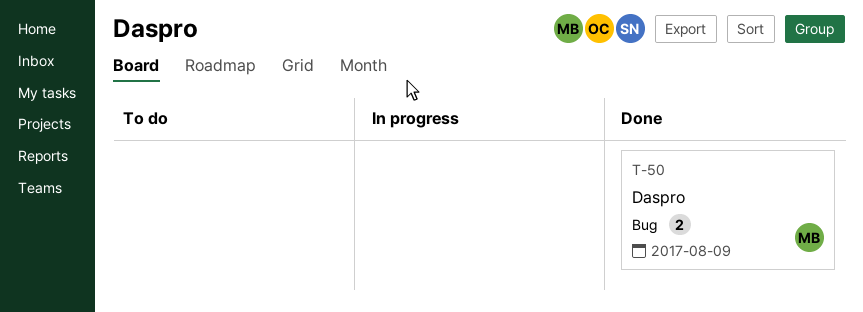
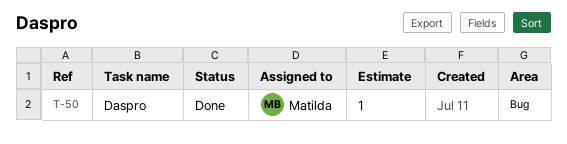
T-50, estimate: 2 -> 1

